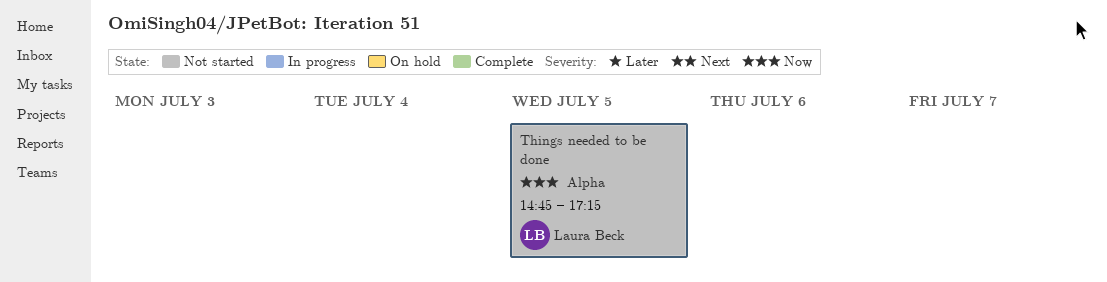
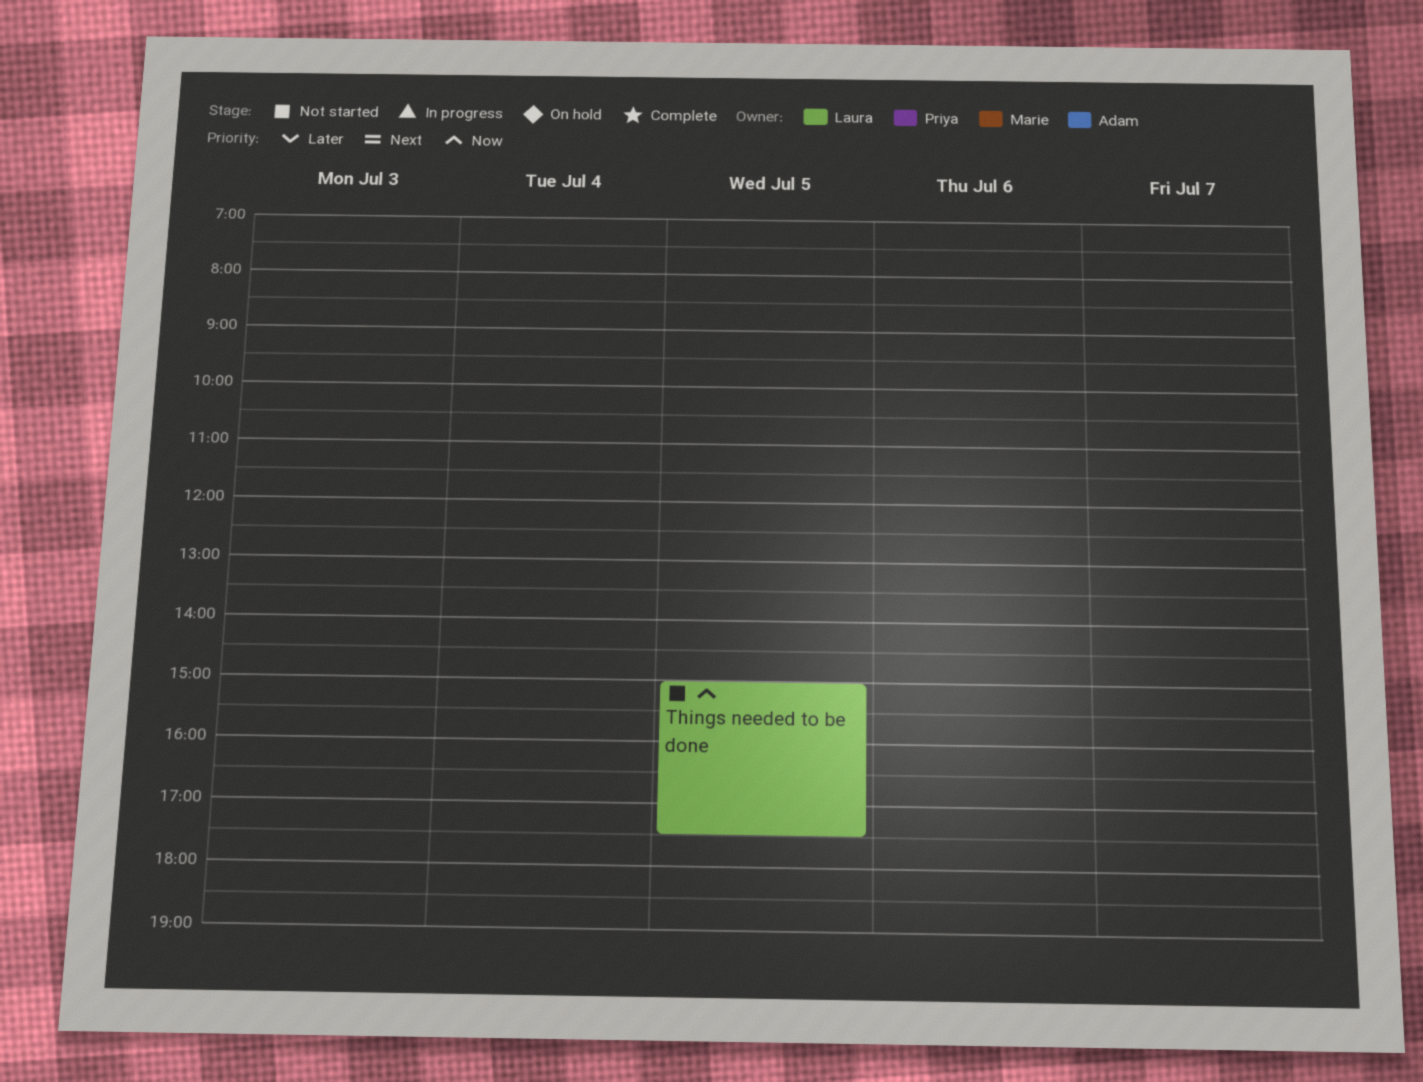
Things needed to be done, begins: 14:45 -> 15:00
Things needed to be done, ends: 17:15 -> 17:30

